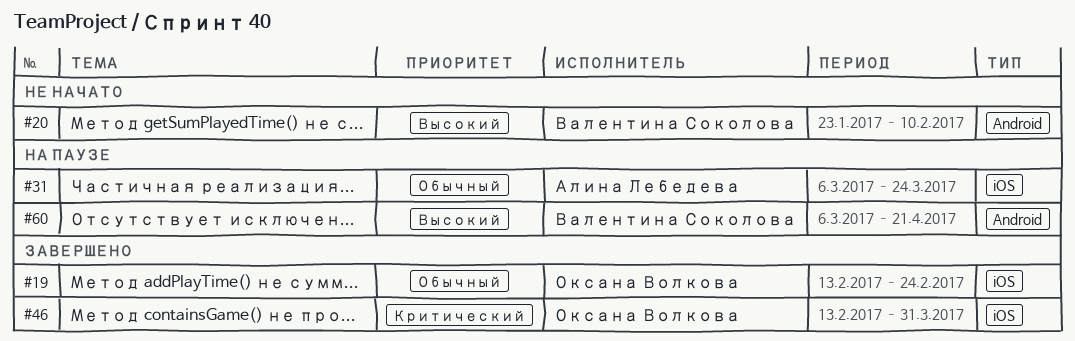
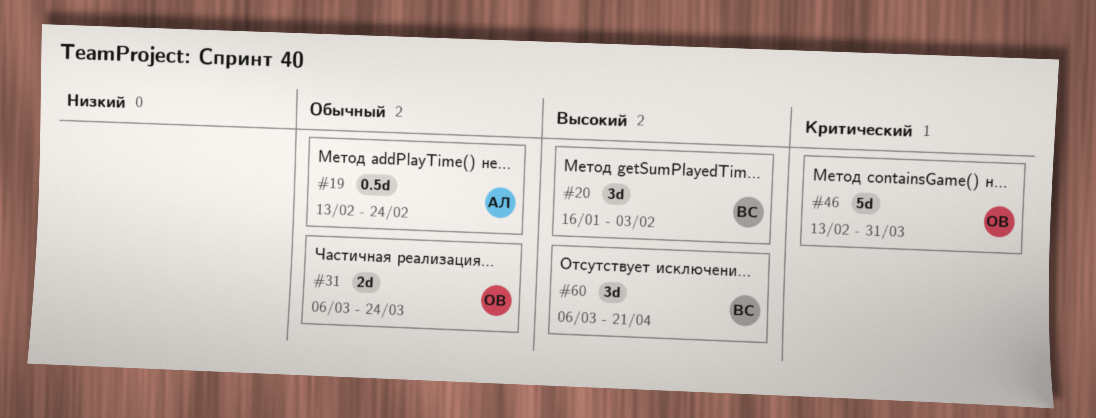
#19, owner: Оксана Волкова -> Алина Лебедева
#20, start: Jan 23 -> Jan 16
#20, due: Feb 10 -> Feb 3
#31, owner: Алина Лебедева -> Оксана Волкова

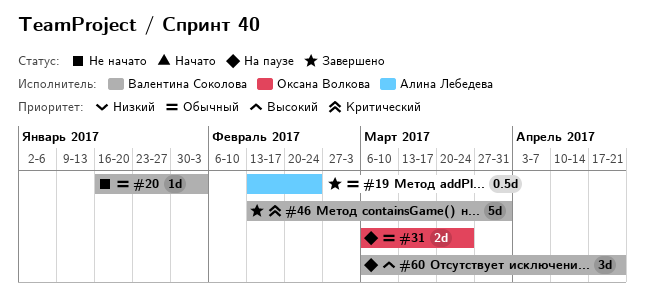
#20, priority: Высокий -> Обычный
#20, estimate: 3d -> 1d
#46, owner: Оксана Волкова -> Валентина Соколова

